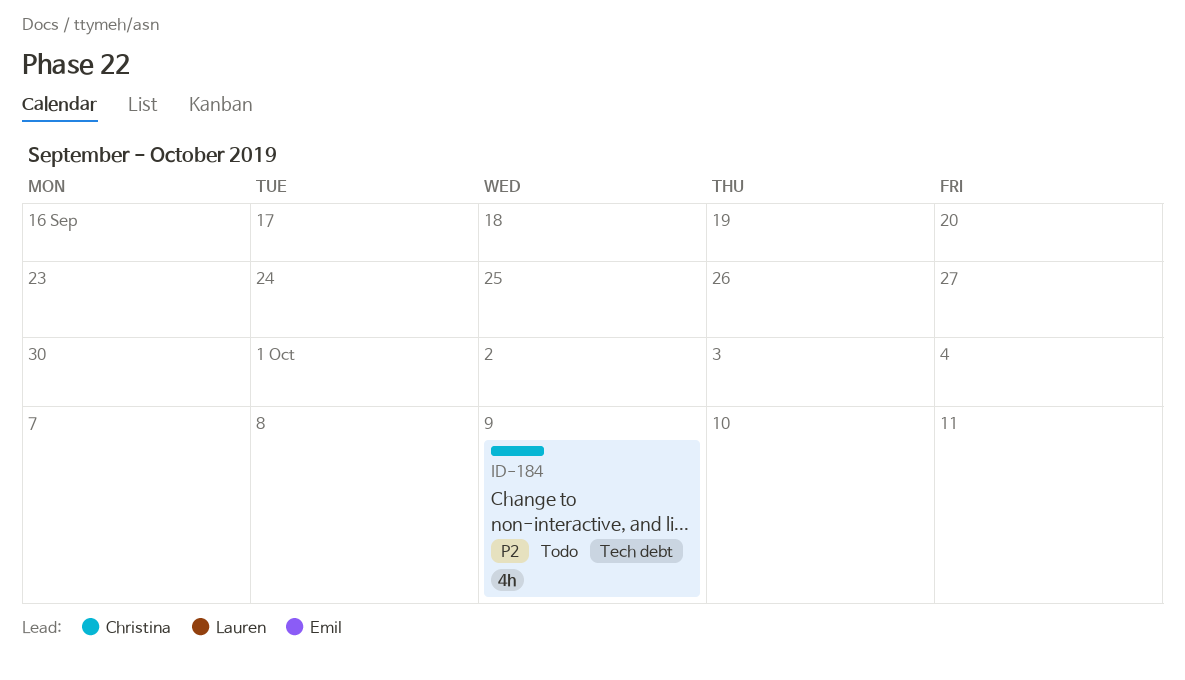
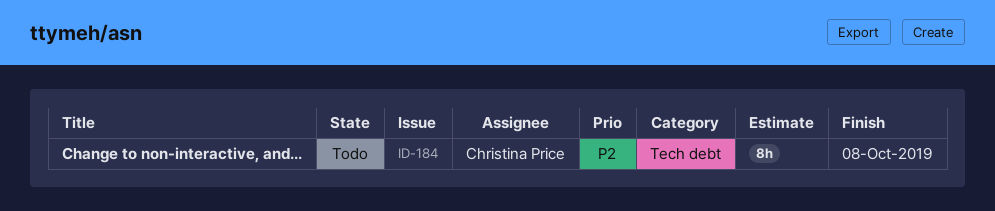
ID-184, estimate: 4h -> 8h
ID-184, due: Oct 9 -> Oct 8

